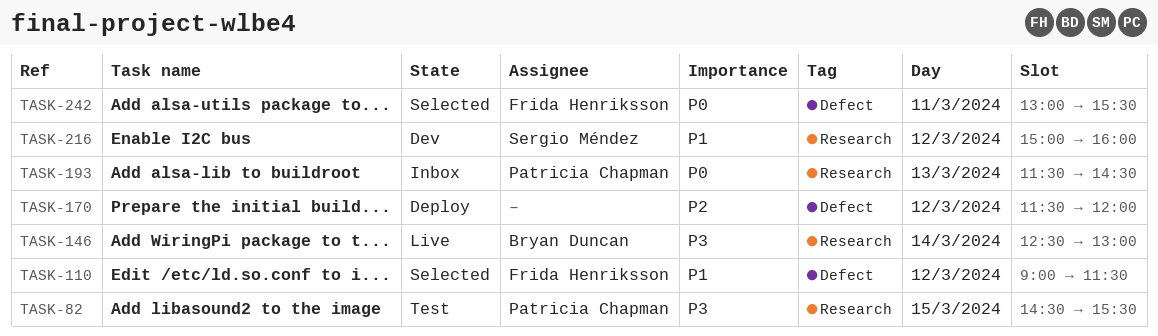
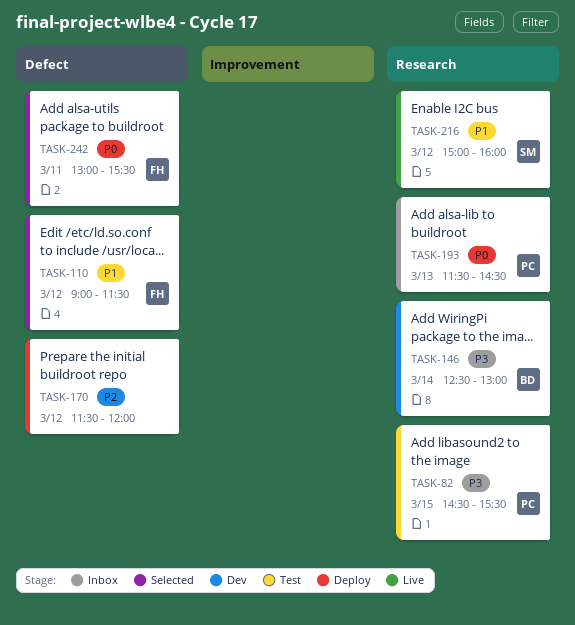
TASK-146, status: Live -> Dev
TASK-216, status: Dev -> Live

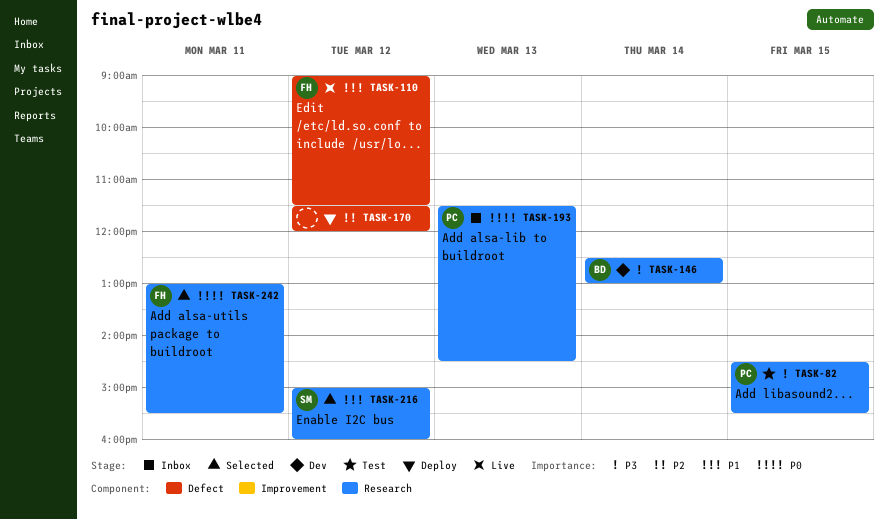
TASK-110, status: Selected -> Live
TASK-216, status: Live -> Selected
TASK-242, label: Defect -> Research

